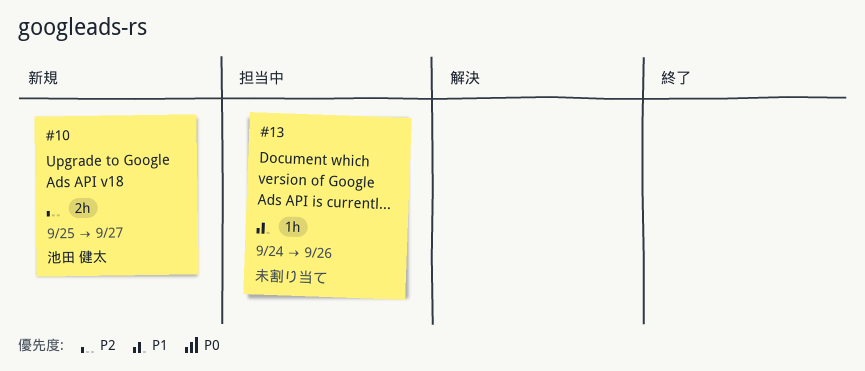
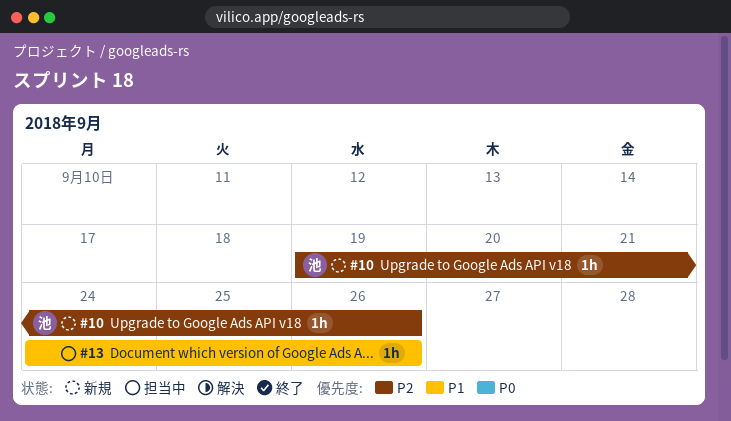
#10, estimate: 2h -> 1h
#10, start: Sep 25 -> Sep 19
#10, due: Sep 27 -> Sep 26

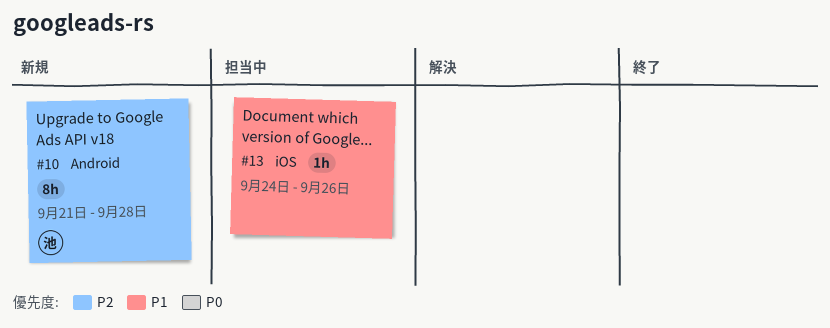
#10, estimate: 1h -> 8h
#10, start: Sep 19 -> Sep 21
#10, due: Sep 26 -> Sep 28

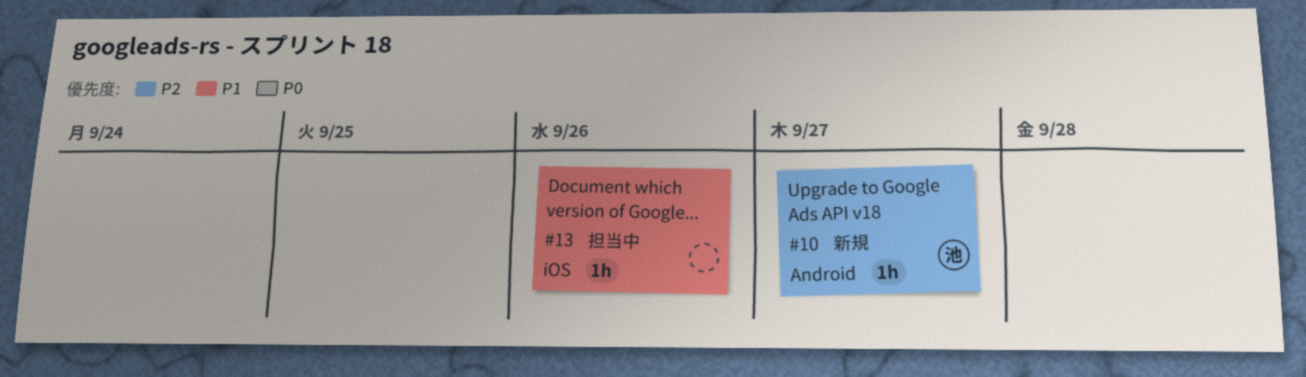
#10, estimate: 8h -> 1h
#10, due: Sep 28 -> Sep 27

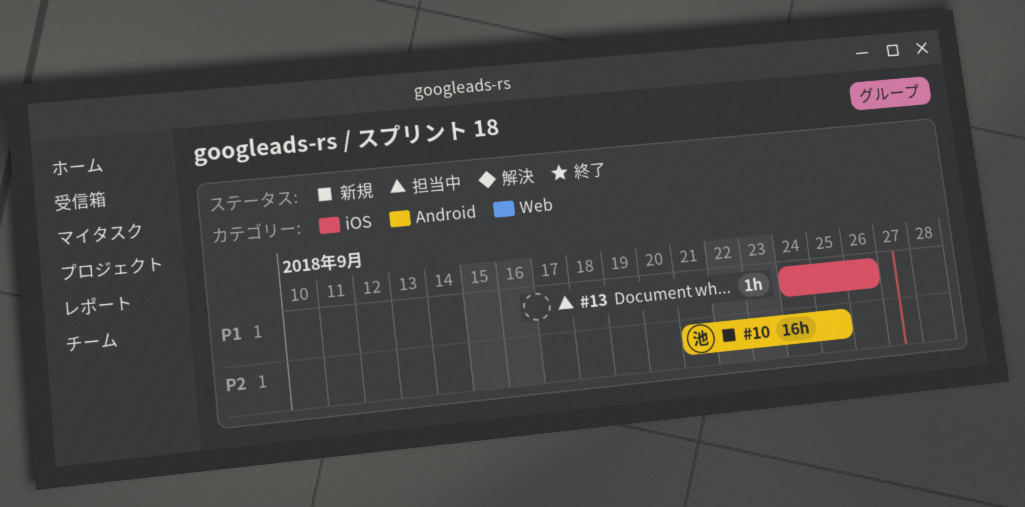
#10, estimate: 1h -> 16h
#10, due: Sep 27 -> Sep 25

